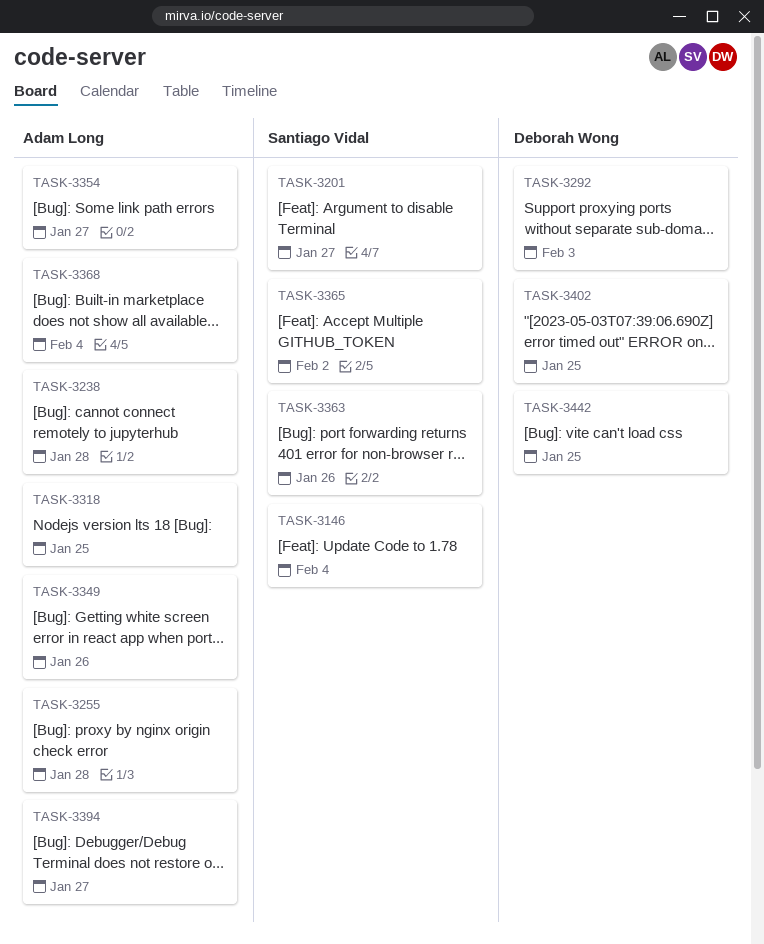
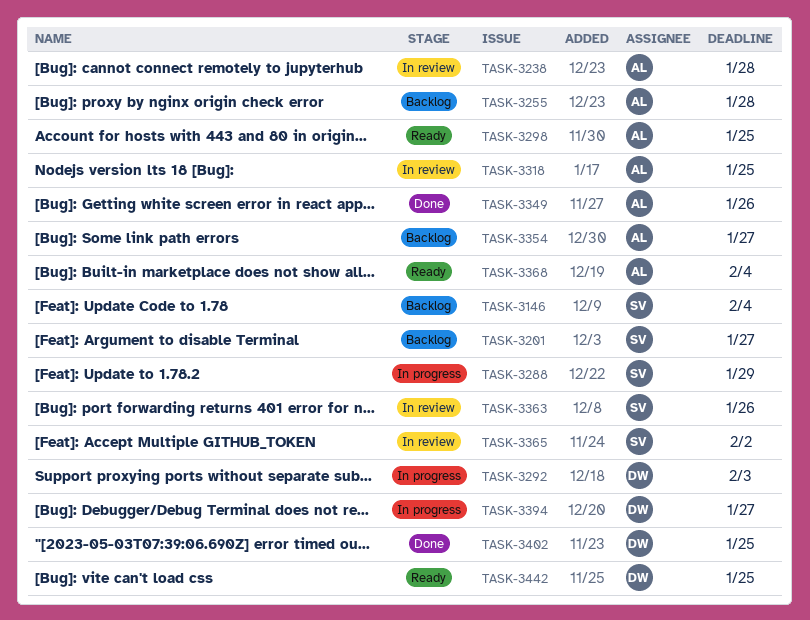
TASK-3288: none -> present
TASK-3298: none -> present
TASK-3394, owner: Adam Long -> Deborah Wong

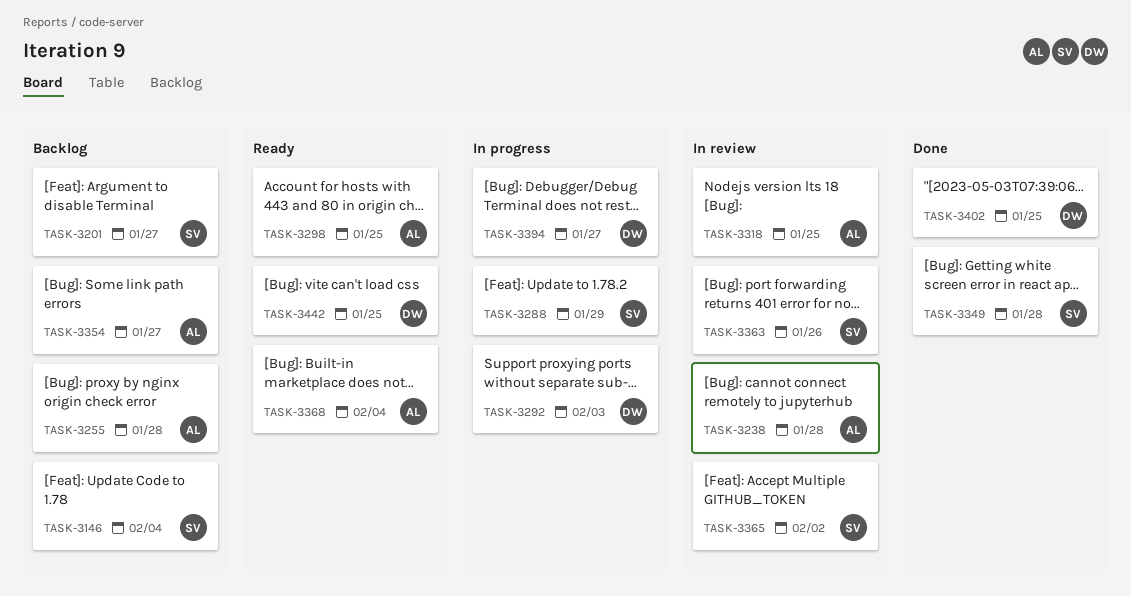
TASK-3349, owner: AL -> SV
TASK-3349, due: Jan 26 -> Jan 28

